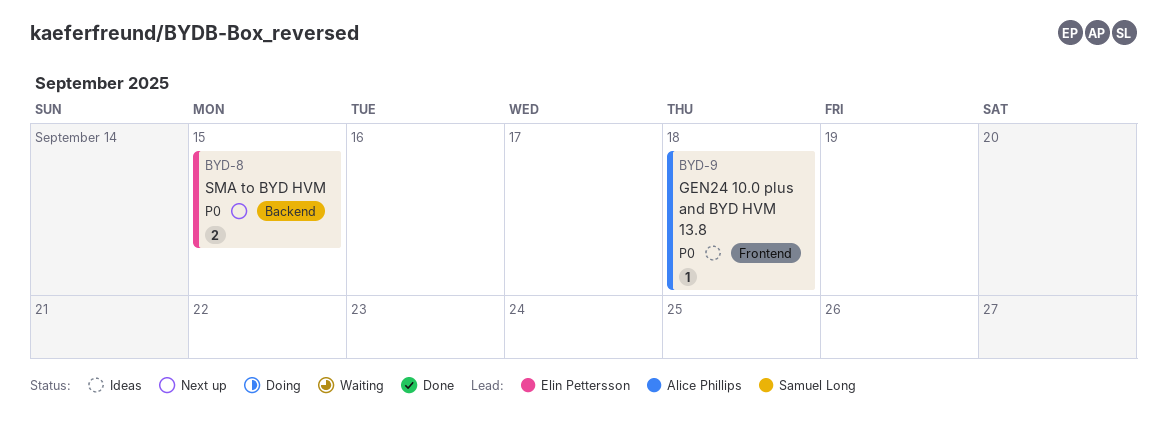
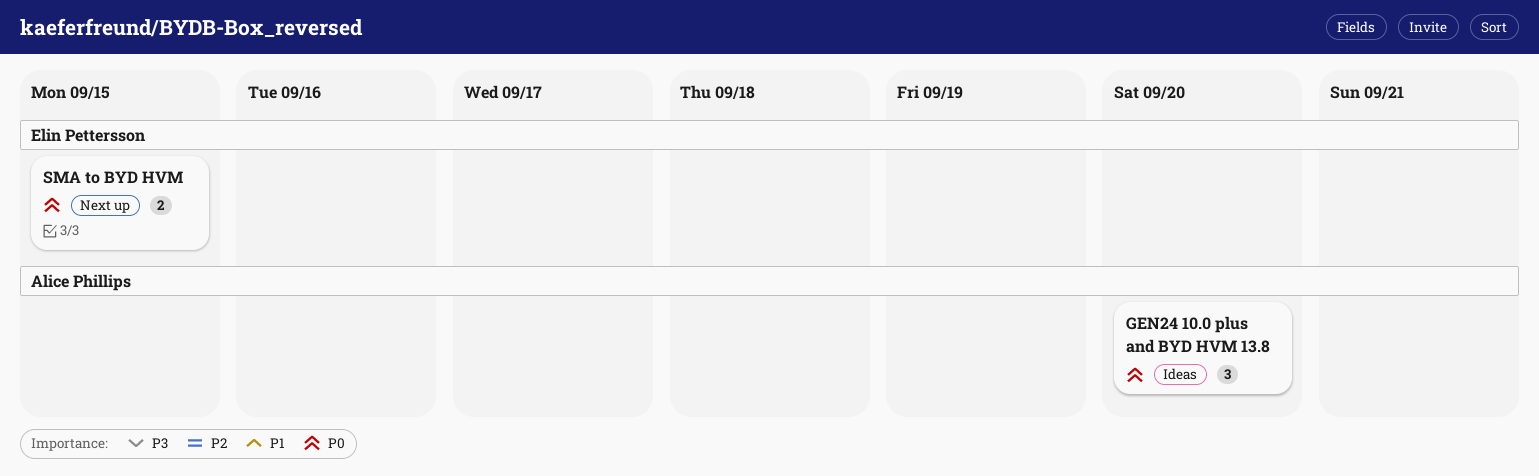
GEN24 10.0 plus and BYD HVM 13.8, estimate: 1 -> 3
GEN24 10.0 plus and BYD HVM 13.8, due: Sep 18 -> Sep 20

